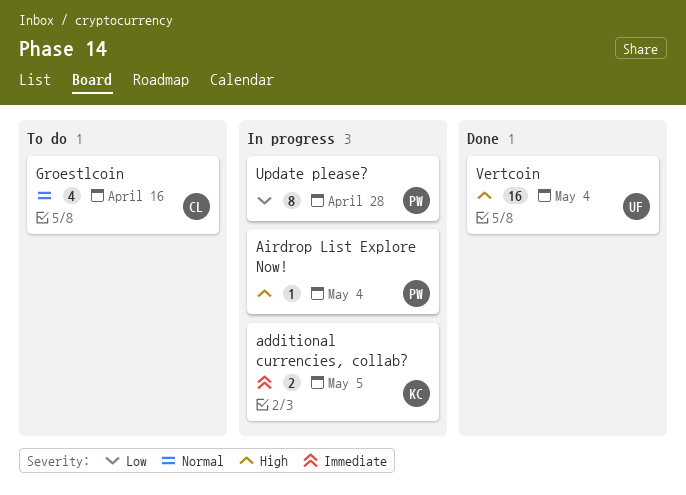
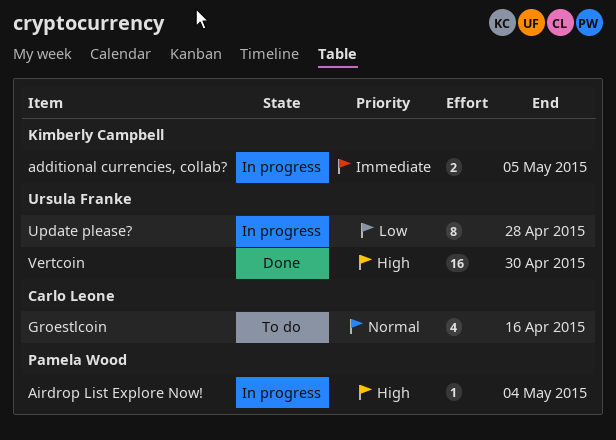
Update please?, owner: Pamela Wood -> Ursula Franke
Vertcoin, due: May 4 -> Apr 30

